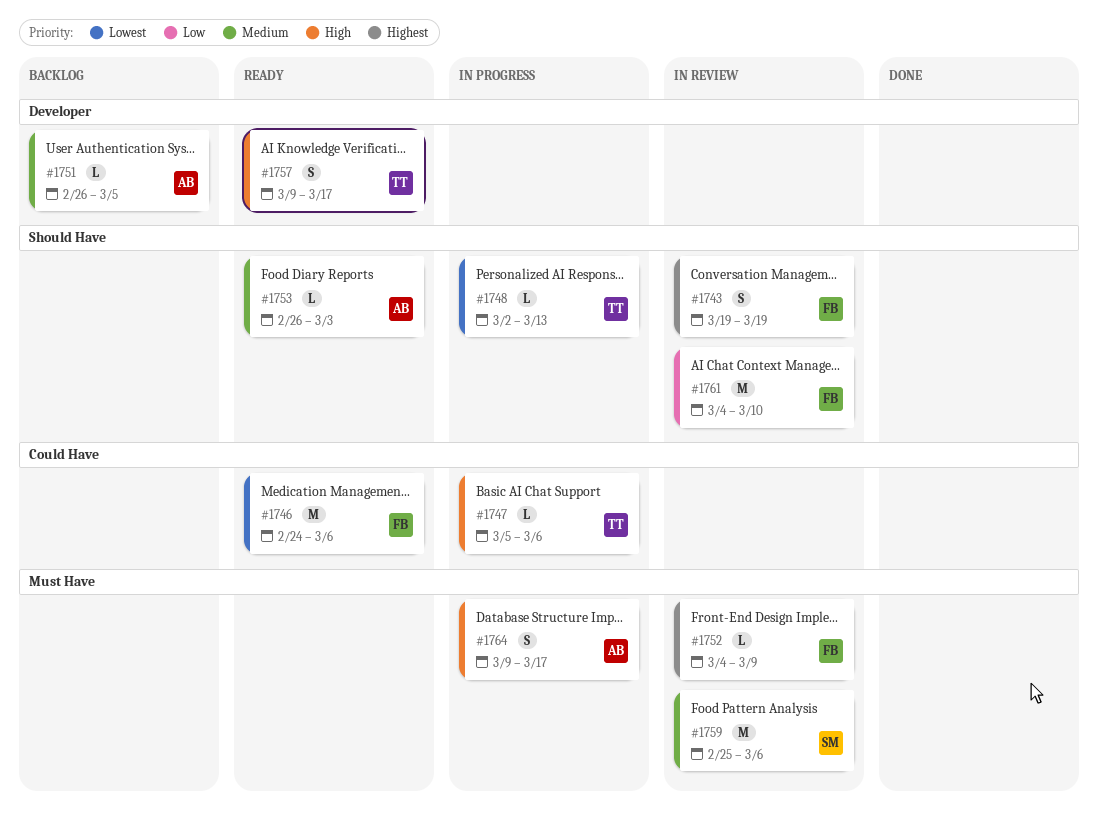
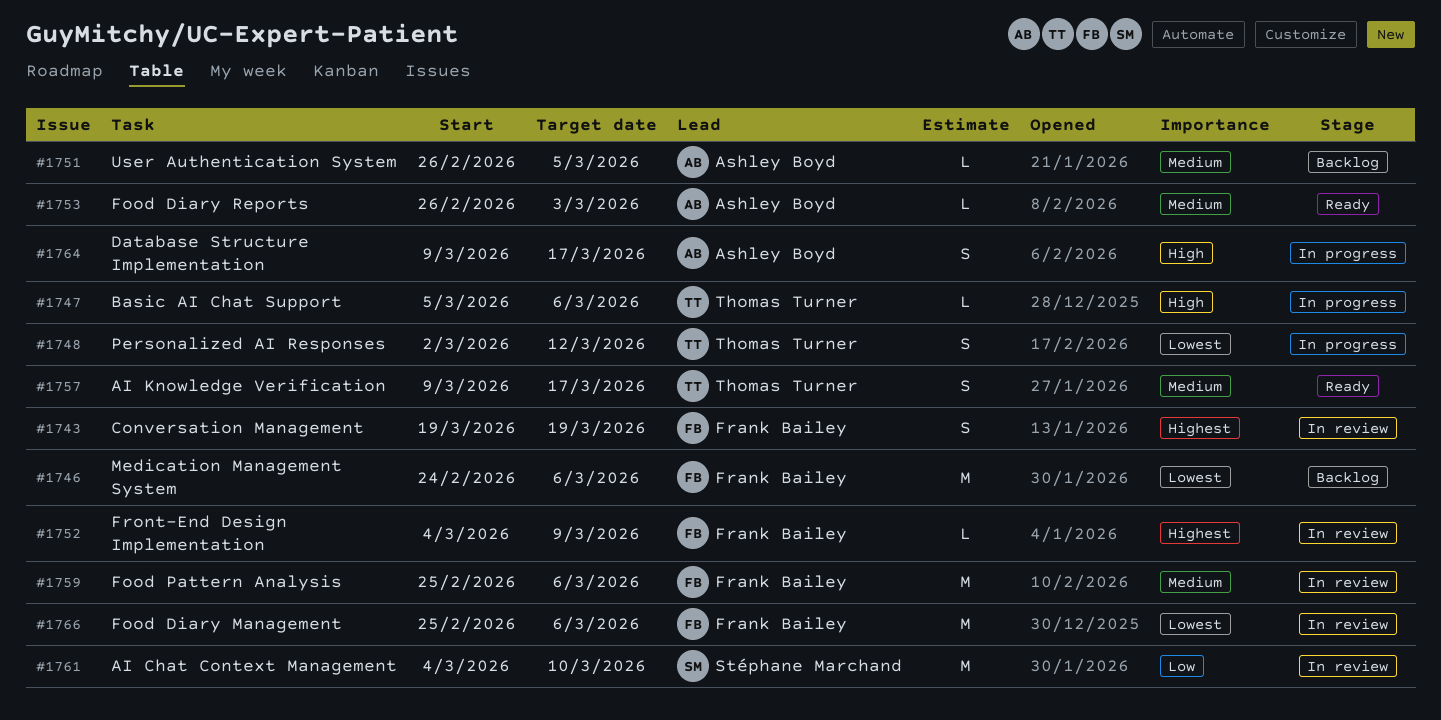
#1746, status: Ready -> Backlog
#1748, estimate: L -> S
#1748, due: Mar 13 -> Mar 12
#1757, priority: High -> Medium
#1759, owner: Stéphane Marchand -> Frank Bailey
#1761, owner: Frank Bailey -> Stéphane Marchand
#1766: none -> present

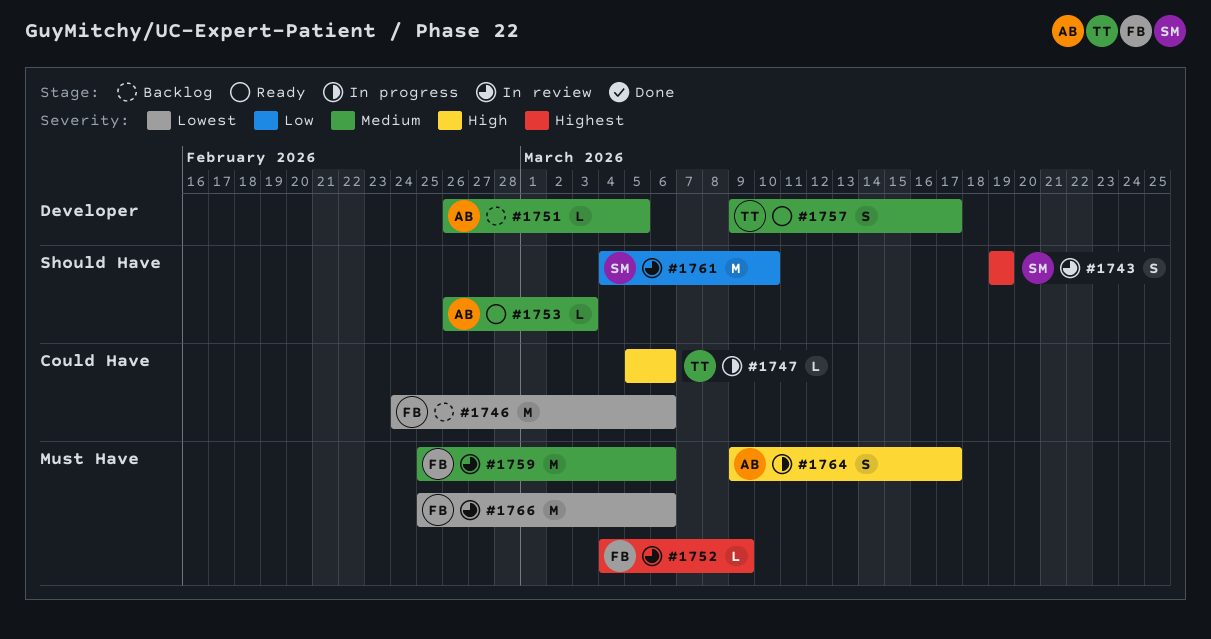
#1743, owner: Frank Bailey -> Stéphane Marchand
#1748: present -> none

